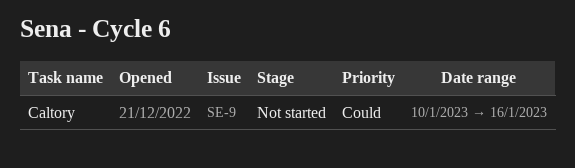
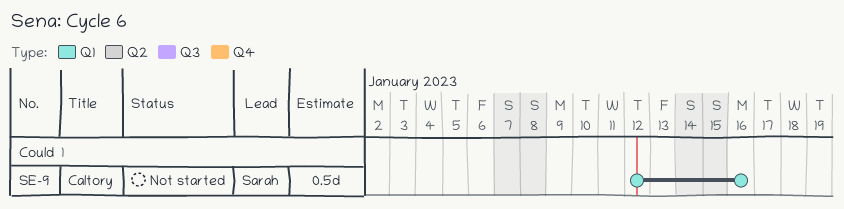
SE-9, start: Jan 10 -> Jan 12

